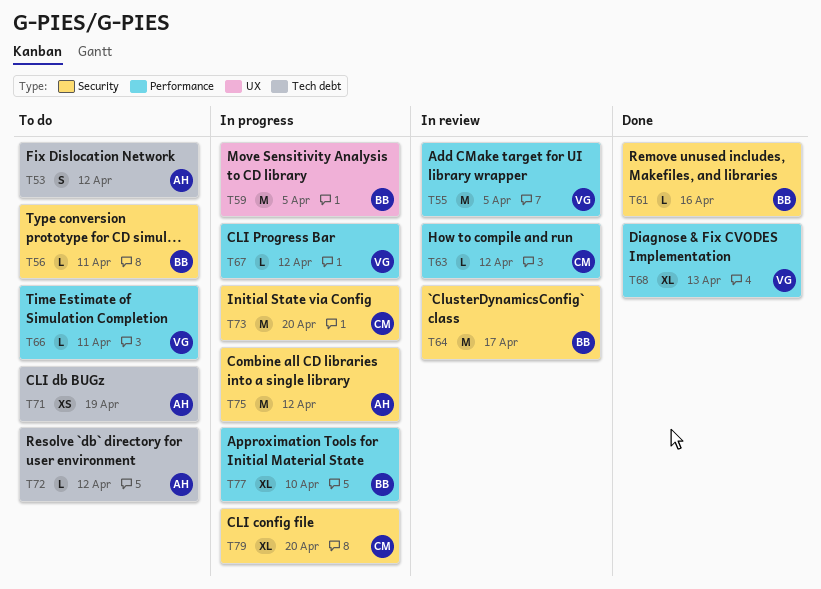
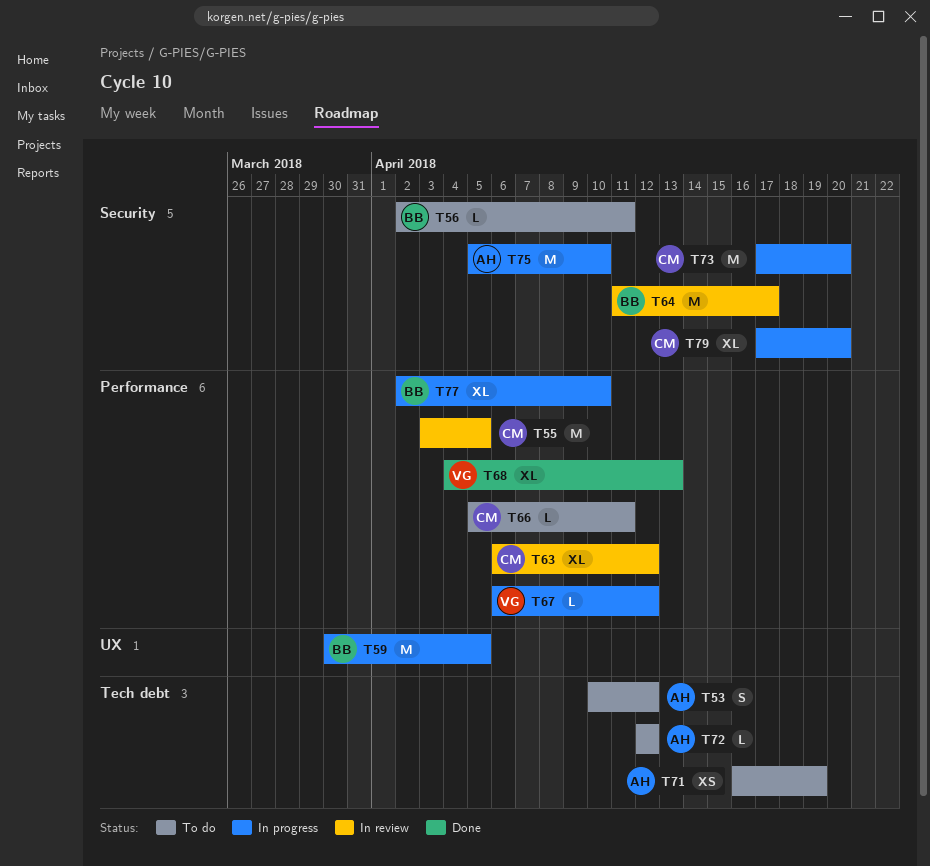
T55, owner: VG -> CM
T61: present -> none
T63, estimate: L -> XL
T66, owner: VG -> CM
T75, due: Apr 12 -> Apr 10

